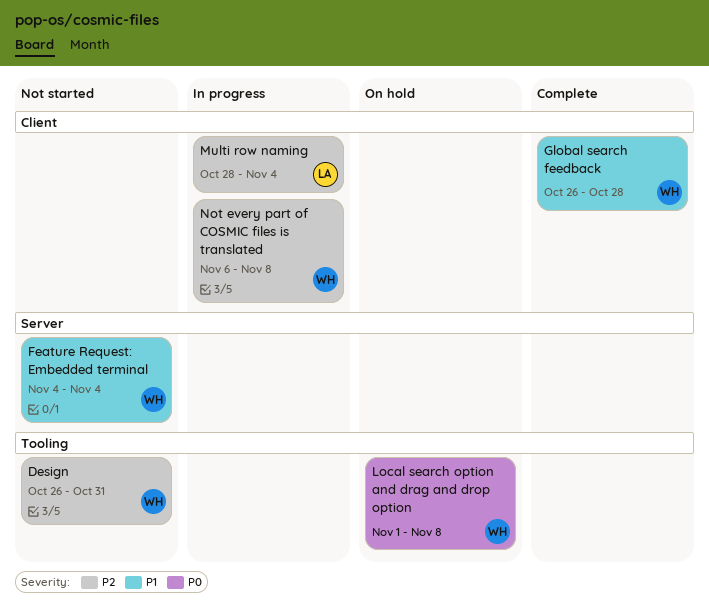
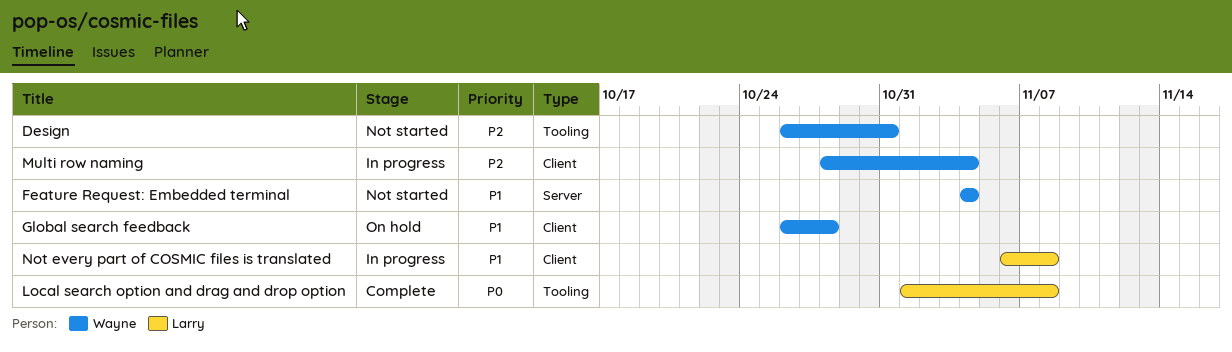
Global search feedback, status: Complete -> On hold
Local search option and drag and drop option, status: On hold -> Complete
Local search option and drag and drop option, owner: Wayne -> Larry
Multi row naming, owner: Larry -> Wayne
Not every part of COSMIC files is translated, owner: Wayne -> Larry
Not every part of COSMIC files is translated, priority: P2 -> P1

